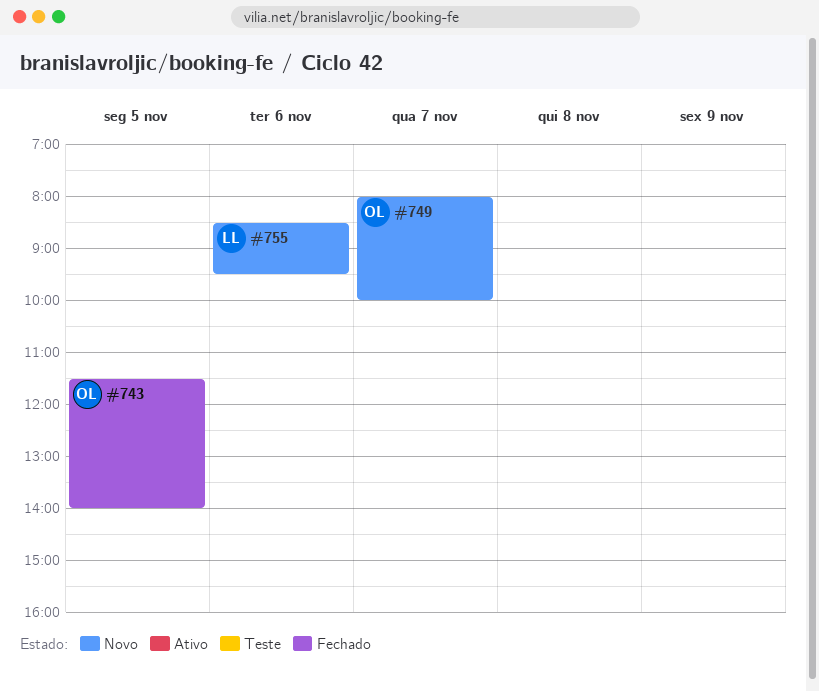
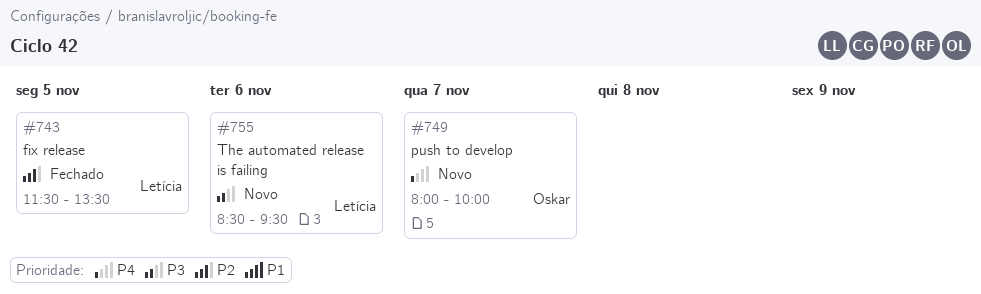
#743, owner: Oskar -> Letícia
#743, ends: 14:00 -> 13:30

